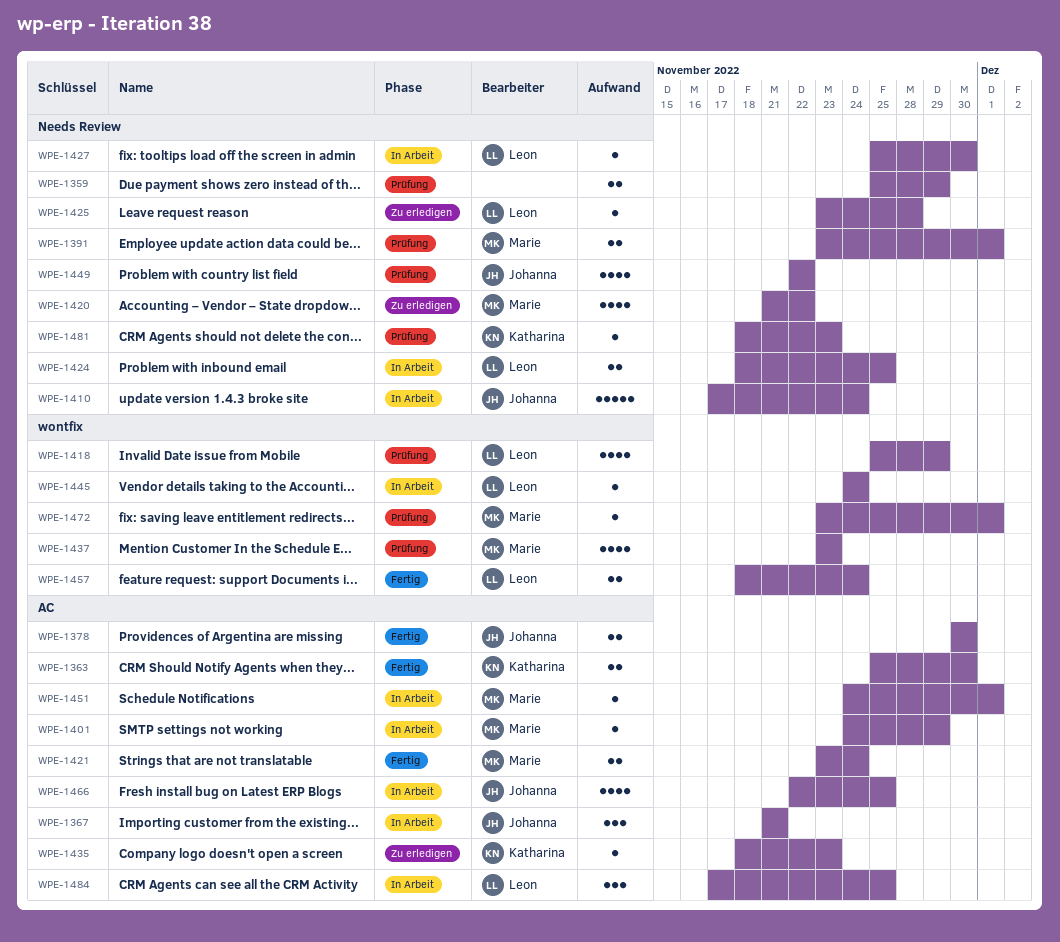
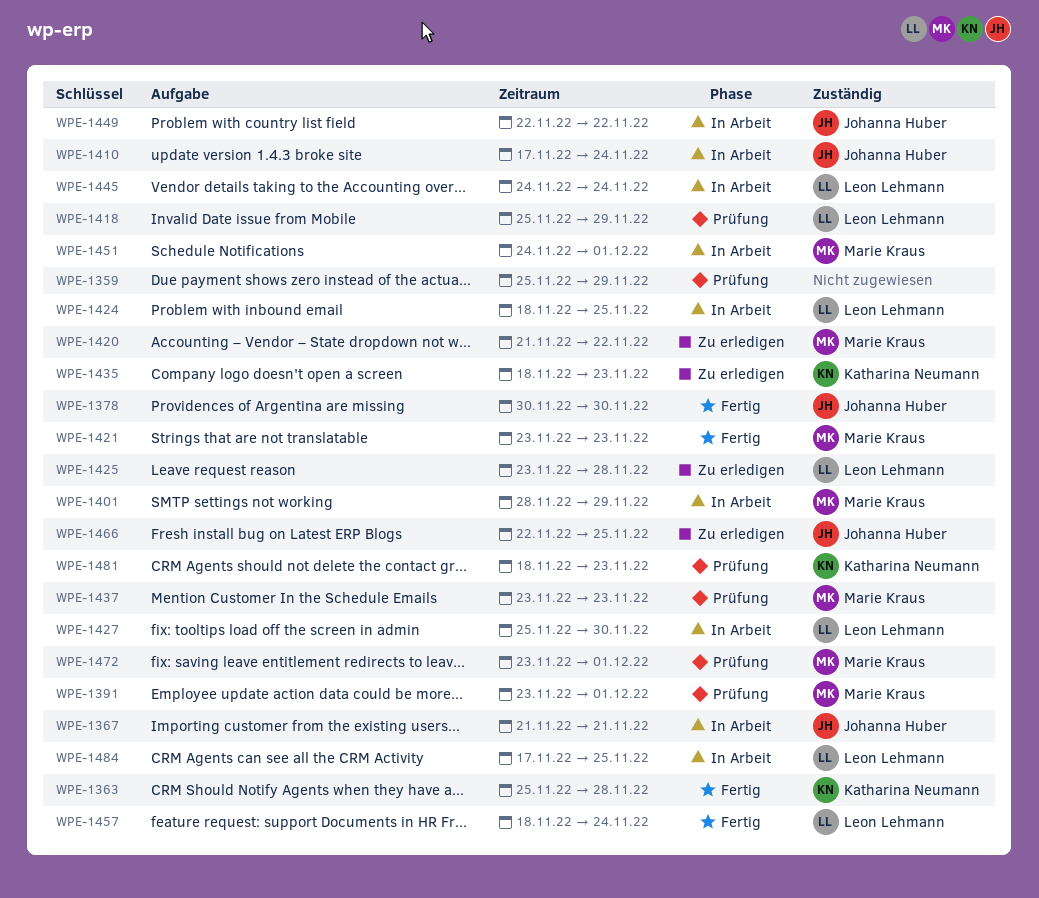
WPE-1363, due: Nov 30 -> Nov 28
WPE-1401, start: Nov 24 -> Nov 28
WPE-1421, due: Nov 24 -> Nov 23
WPE-1449, status: Prüfung -> In Arbeit
WPE-1466, status: In Arbeit -> Zu erledigen

